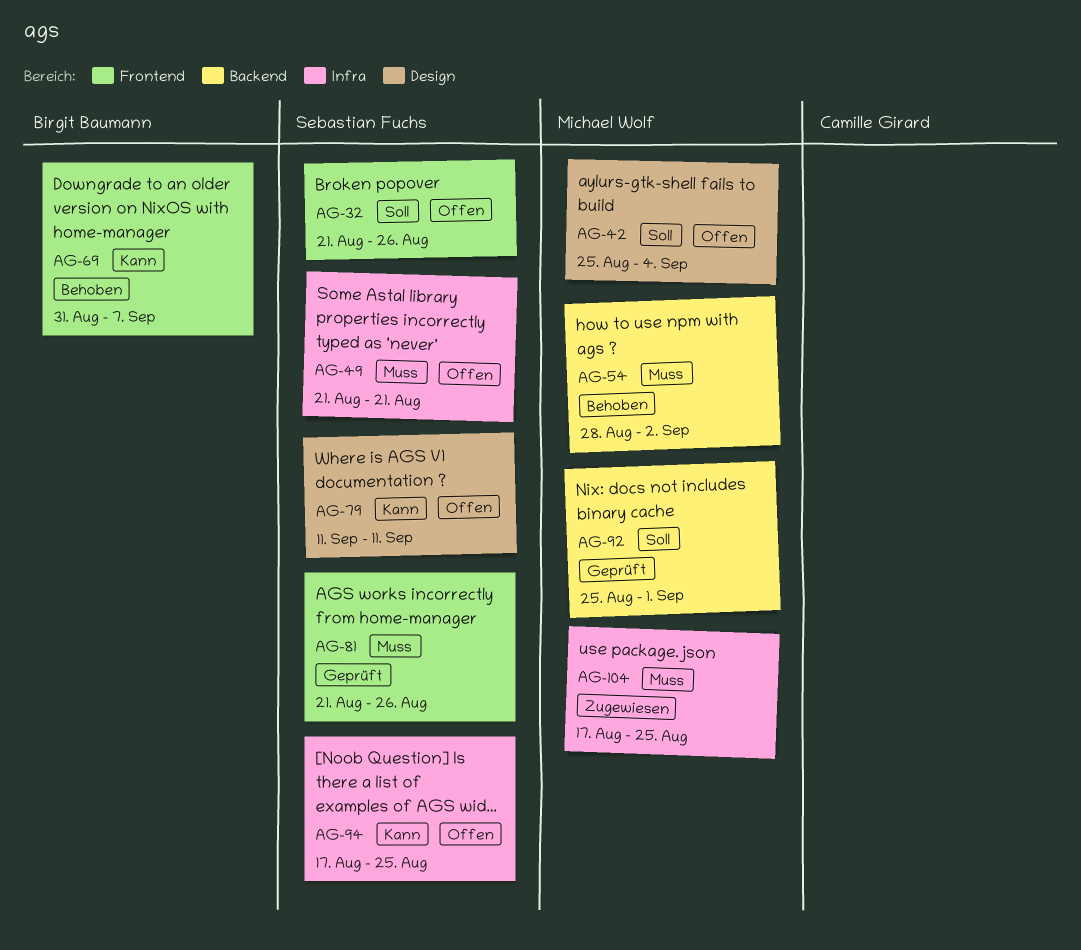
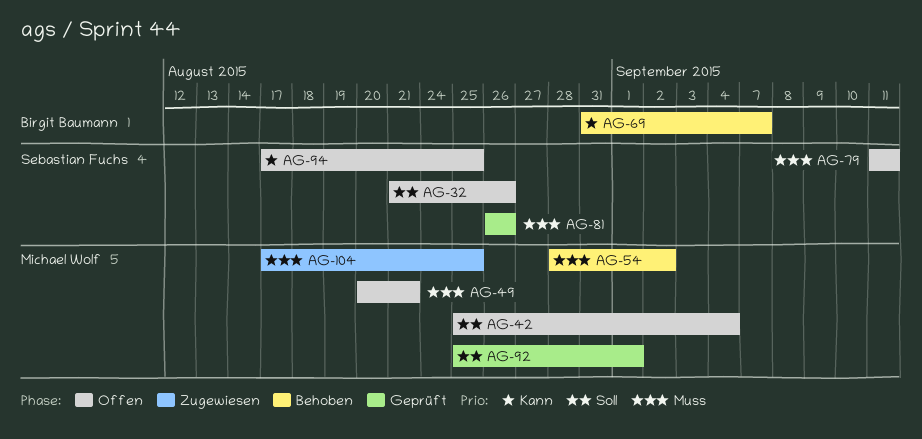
AG-49, owner: Sebastian Fuchs -> Michael Wolf
AG-49, start: Aug 21 -> Aug 20
AG-79, priority: Kann -> Muss
AG-81, start: Aug 21 -> Aug 26

